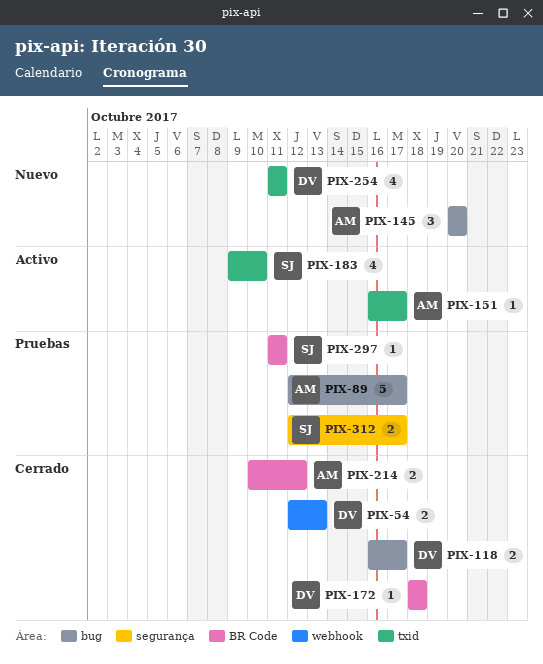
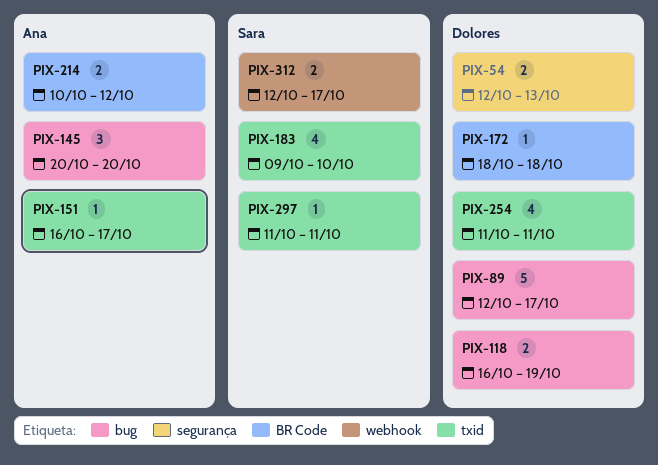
PIX-54, label: webhook -> segurança
PIX-89, owner: Ana -> Dolores
PIX-118, due: Oct 17 -> Oct 19
PIX-297, label: BR Code -> txid
PIX-312, label: segurança -> webhook

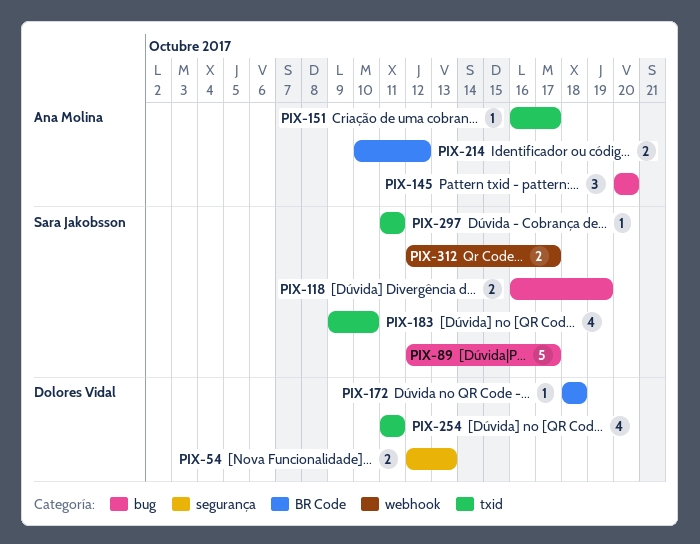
PIX-89, owner: Dolores Vidal -> Sara Jakobsson
PIX-118, owner: Dolores Vidal -> Sara Jakobsson

